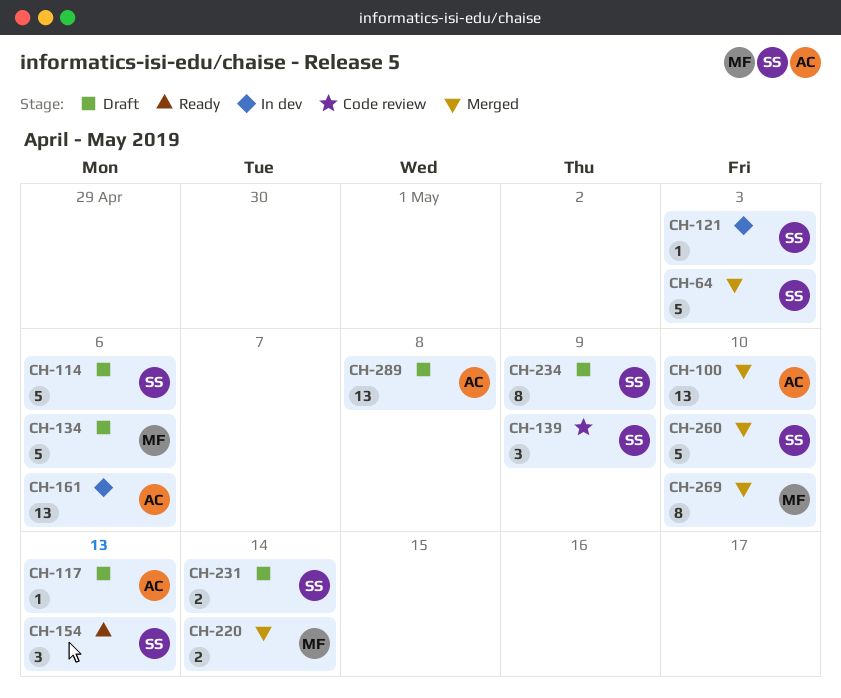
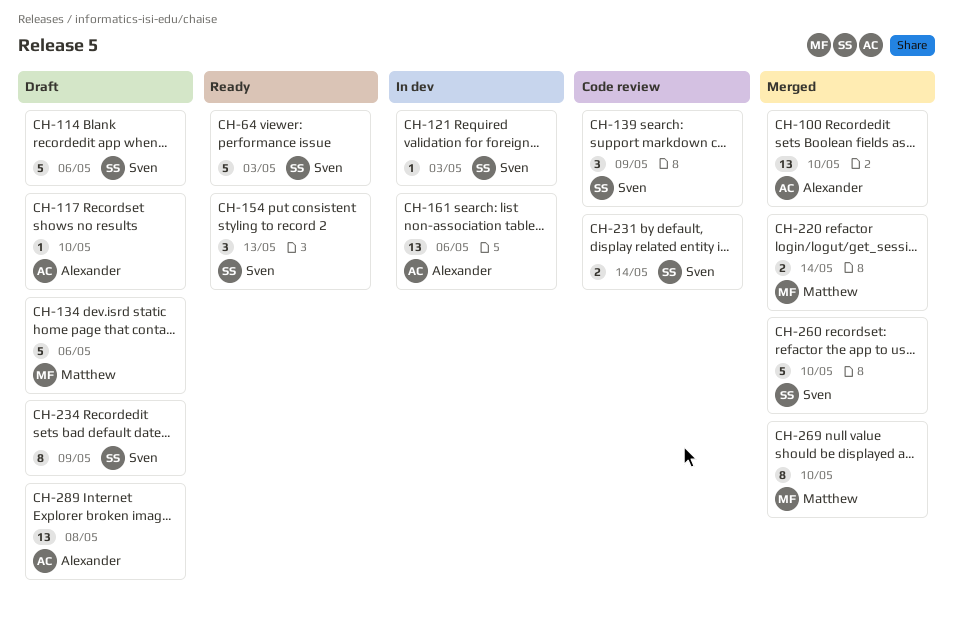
CH-64, status: Merged -> Ready
CH-117, due: May 13 -> May 10
CH-231, status: Draft -> Code review

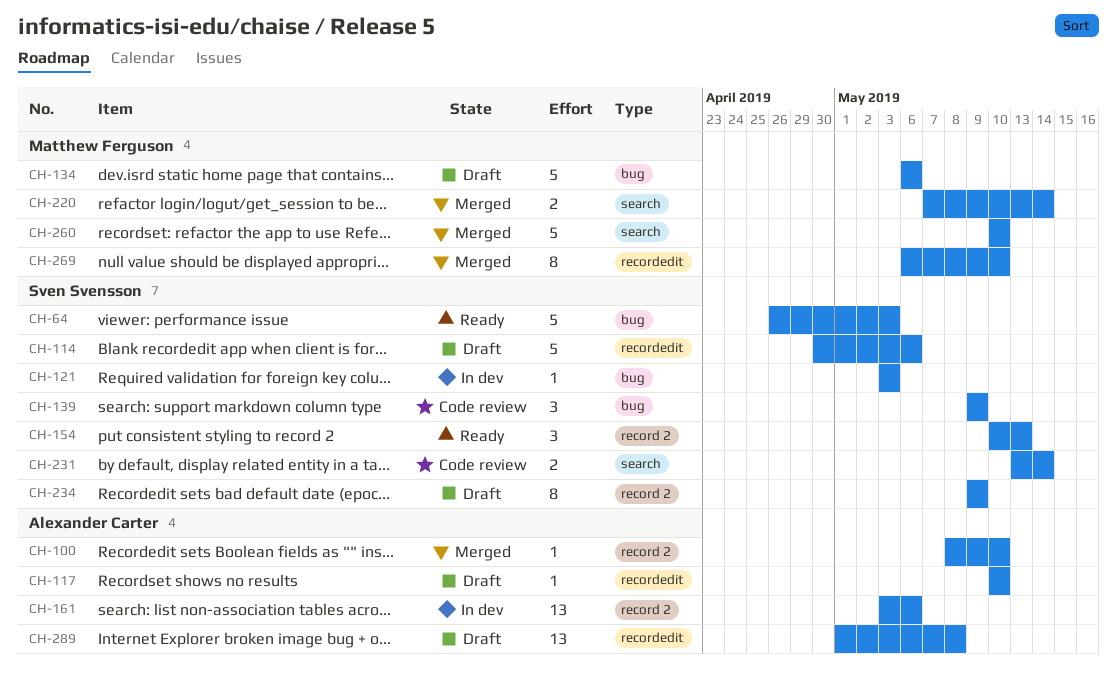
CH-100, estimate: 13 -> 1
CH-260, owner: Sven Svensson -> Matthew Ferguson

